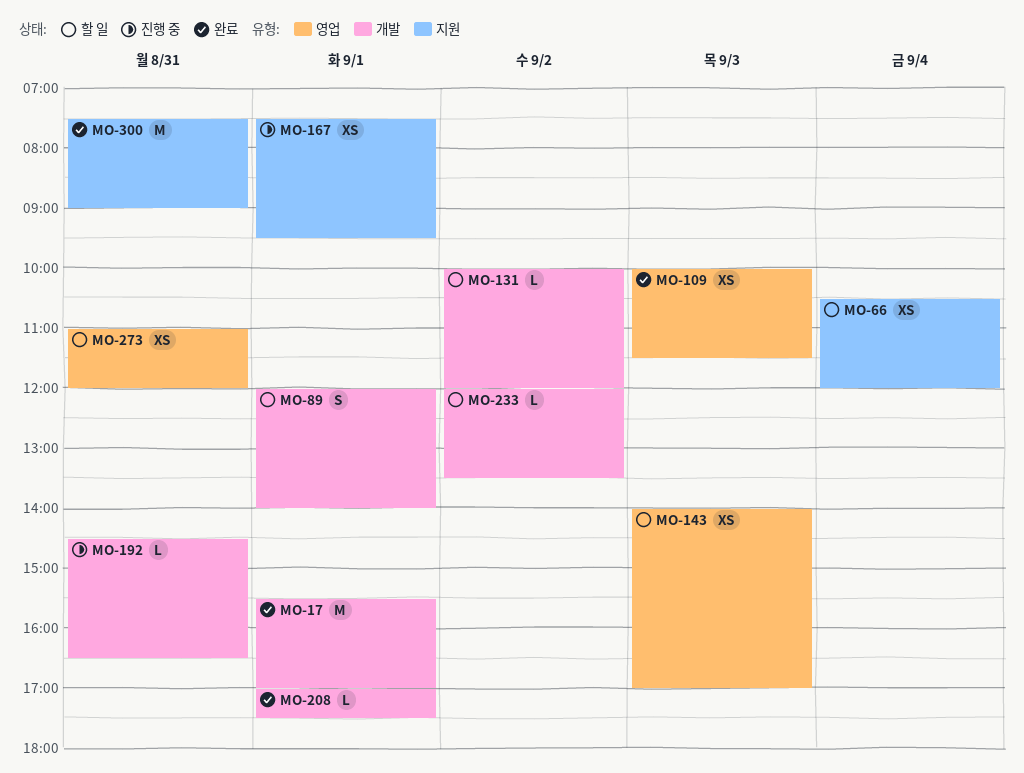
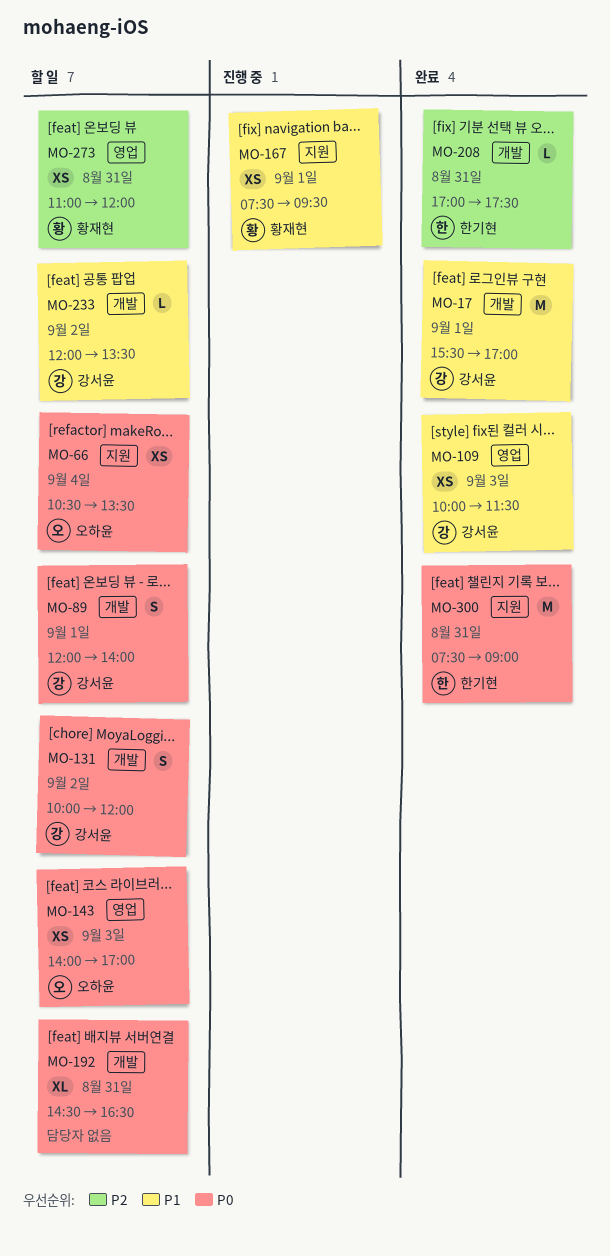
MO-66, ends: 12:00 -> 13:30
MO-131, estimate: L -> S
MO-192, status: 진행 중 -> 할 일
MO-192, estimate: L -> XL
MO-208, day: Sep 1 -> Aug 31

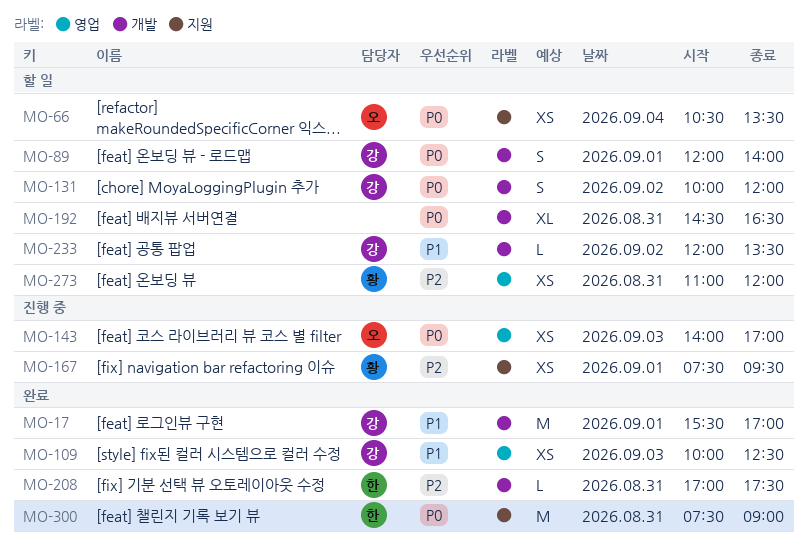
MO-109, ends: 11:30 -> 12:30
MO-143, status: 할 일 -> 진행 중
MO-167, priority: P1 -> P2

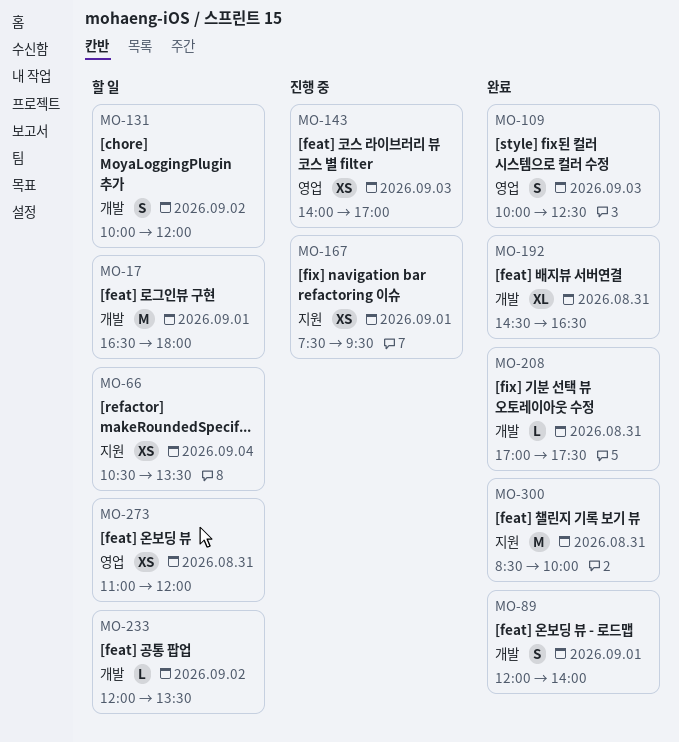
MO-17, status: 완료 -> 할 일
MO-17, begins: 15:30 -> 16:30
MO-17, ends: 17:00 -> 18:00
MO-89, status: 할 일 -> 완료
MO-109, estimate: XS -> S
MO-192, status: 할 일 -> 완료
MO-300, begins: 07:30 -> 08:30
MO-300, ends: 09:00 -> 10:00

